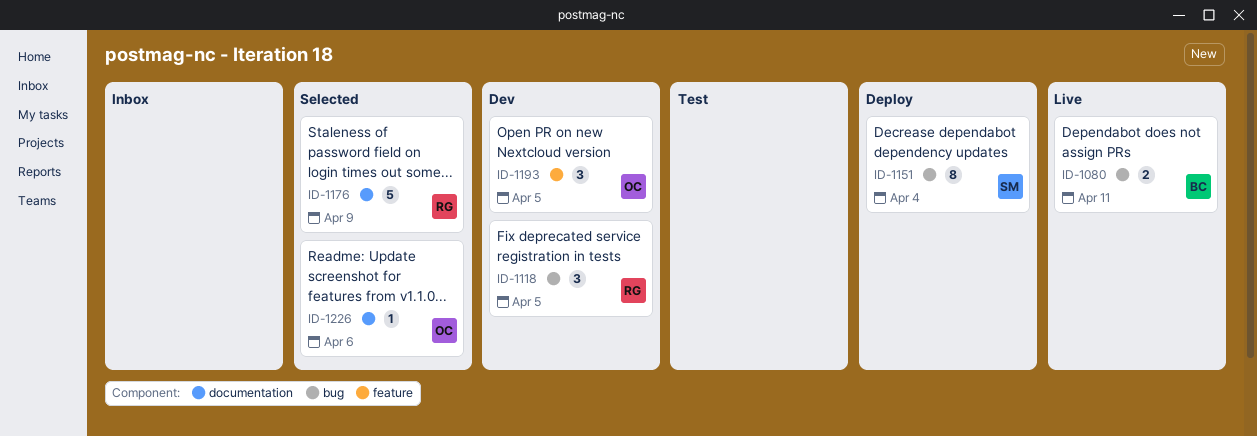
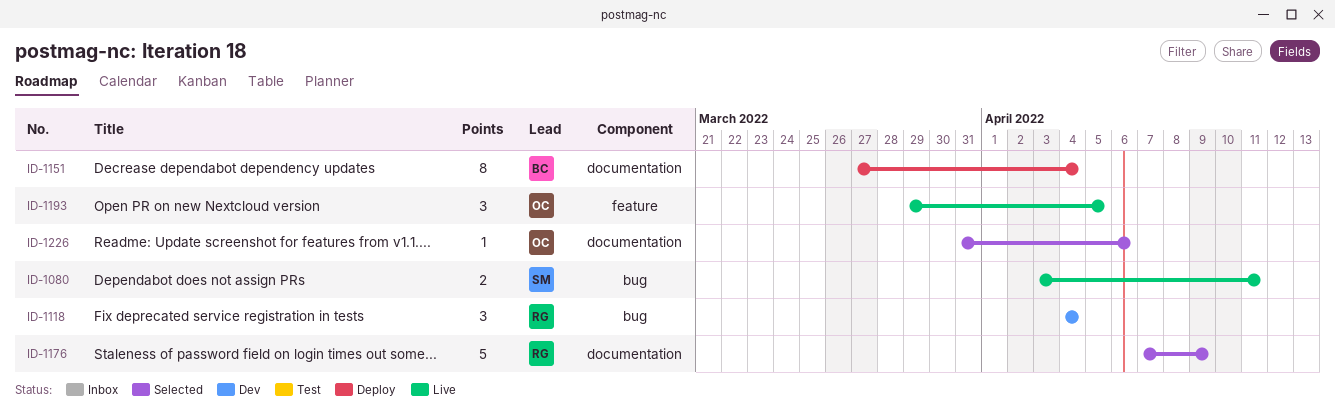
ID-1080, owner: BC -> SM
ID-1118, due: Apr 5 -> Apr 4
ID-1151, owner: SM -> BC
ID-1151, label: bug -> documentation
ID-1193, status: Dev -> Live

